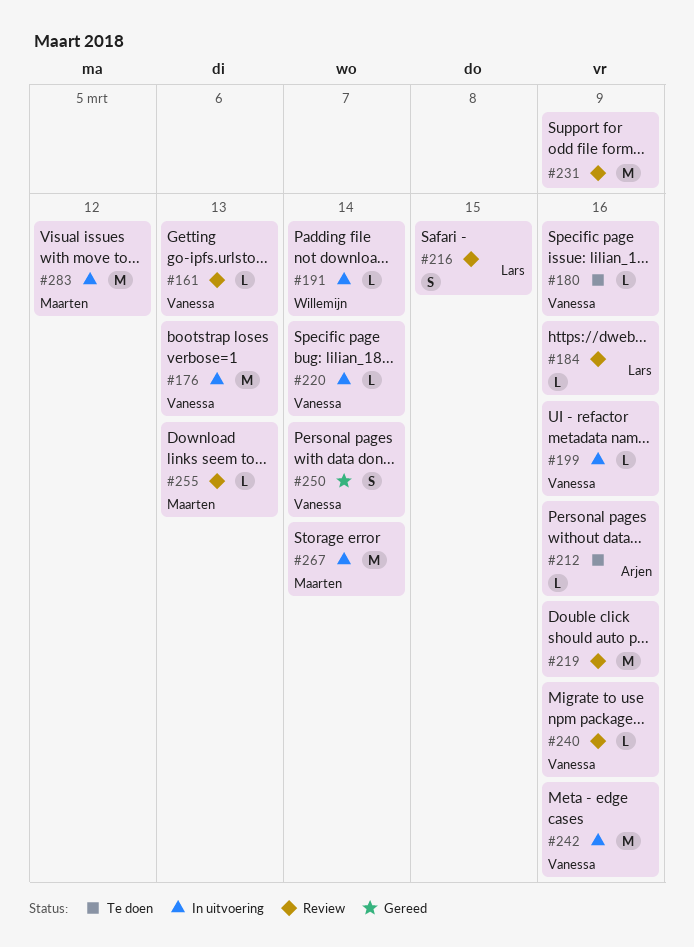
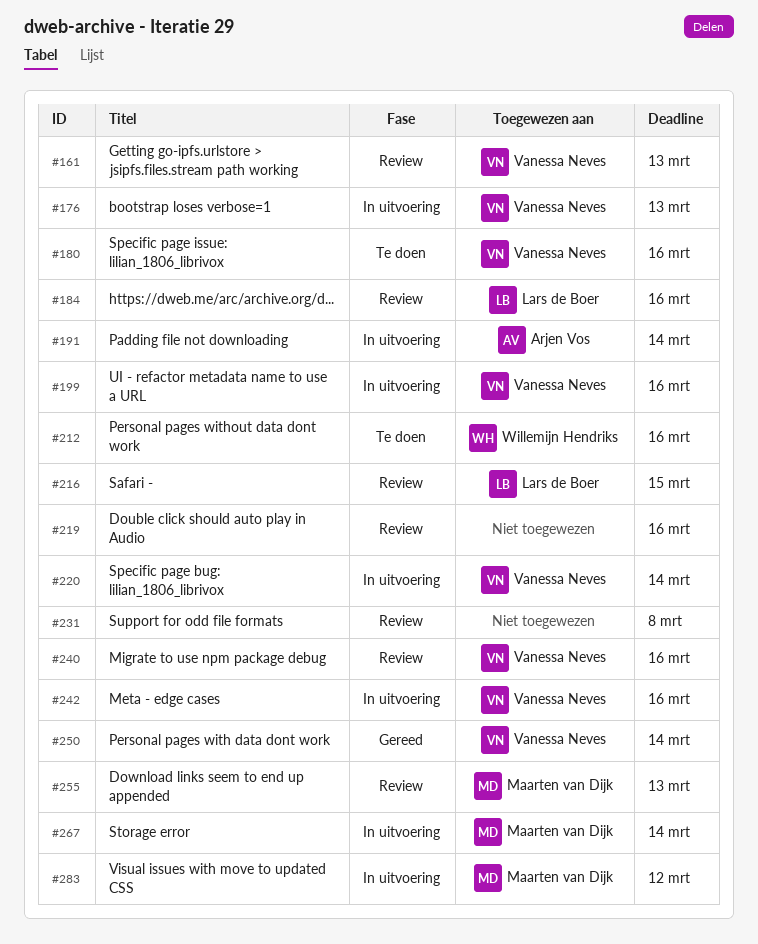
#191, owner: Willemijn Hendriks -> Arjen Vos
#212, owner: Arjen Vos -> Willemijn Hendriks
#231, due: Mar 9 -> Mar 8

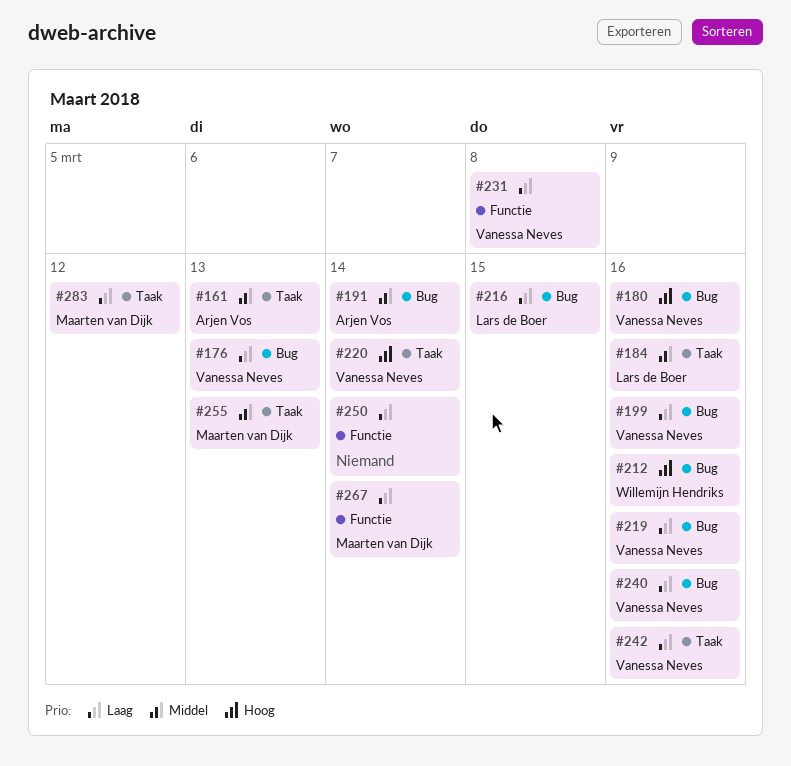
#161, owner: Vanessa Neves -> Arjen Vos
#219, owner: none -> Vanessa Neves
#231, owner: none -> Vanessa Neves
#250, owner: Vanessa Neves -> none

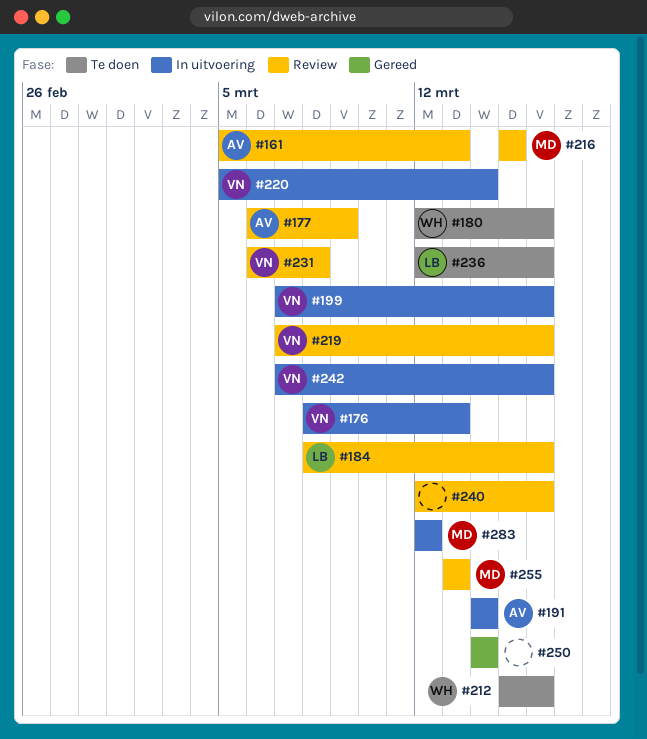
#177: none -> present
#180, owner: Vanessa Neves -> Willemijn Hendriks
#216, owner: Lars de Boer -> Maarten van Dijk
#236: none -> present
#240, owner: Vanessa Neves -> none
#267: present -> none

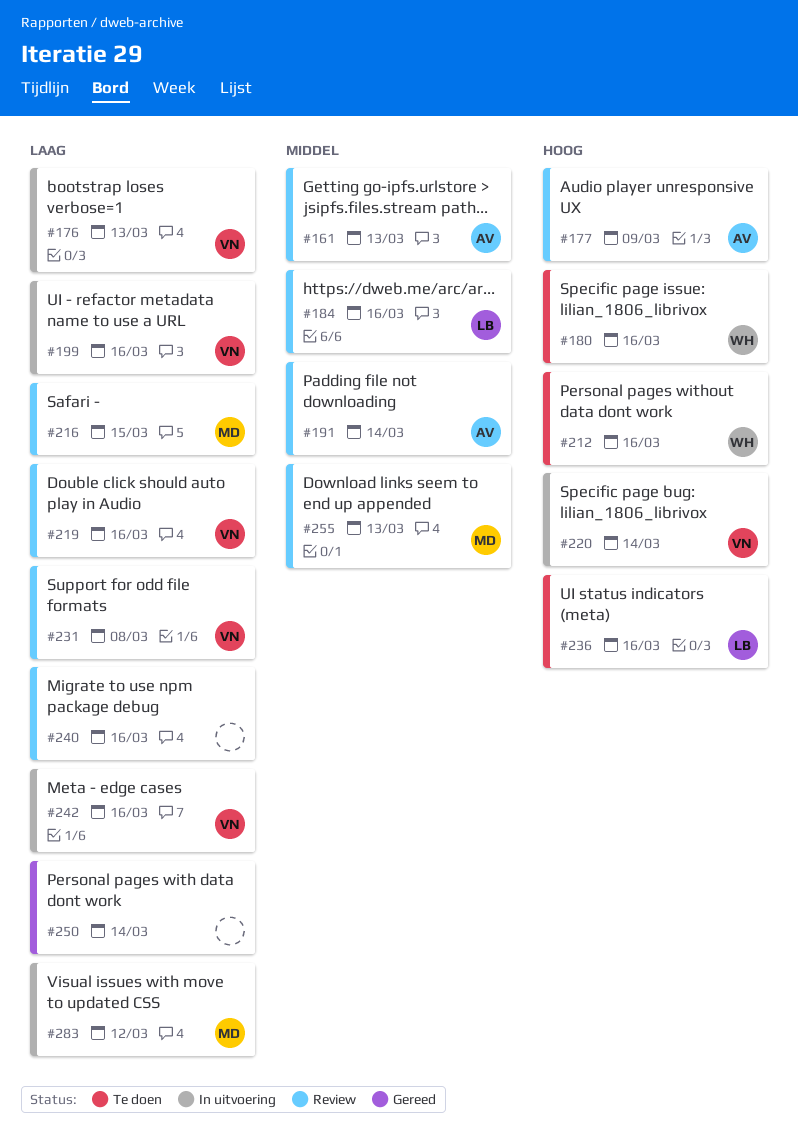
#191, status: In uitvoering -> Review

